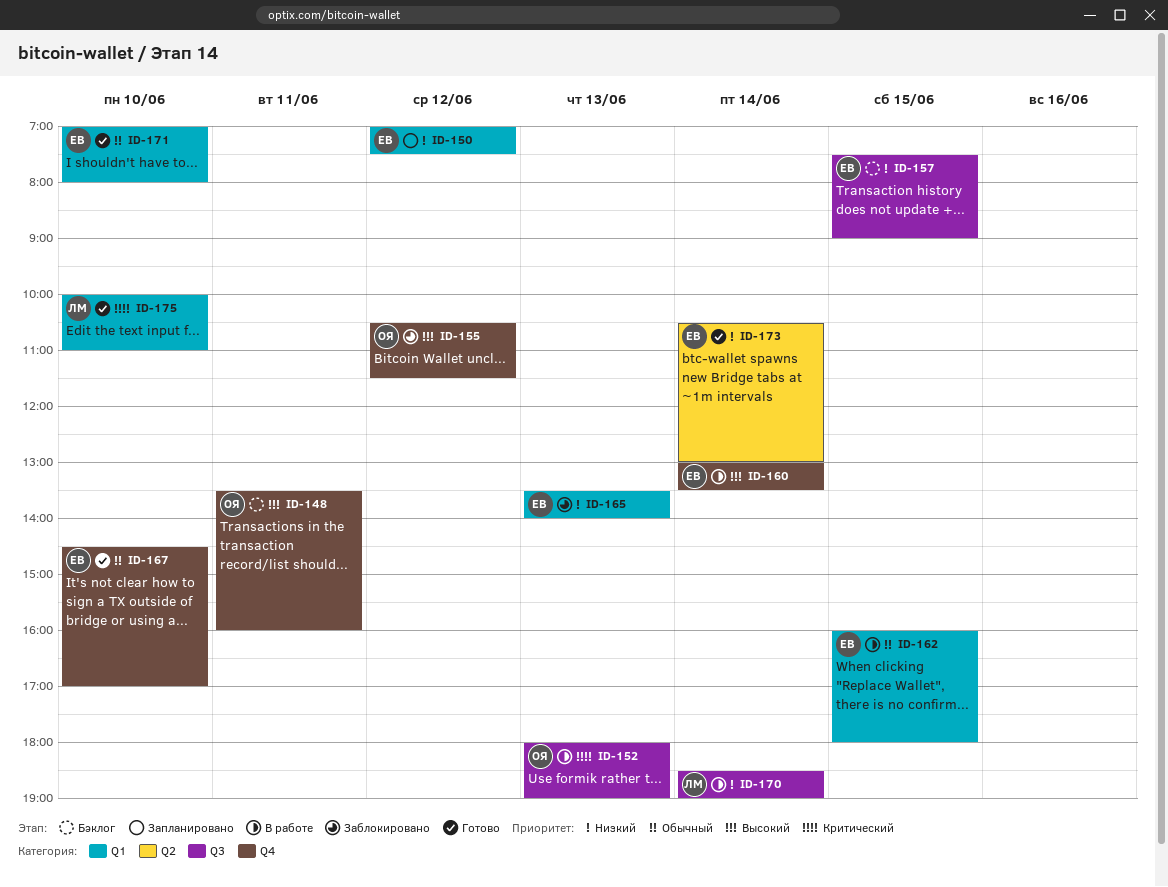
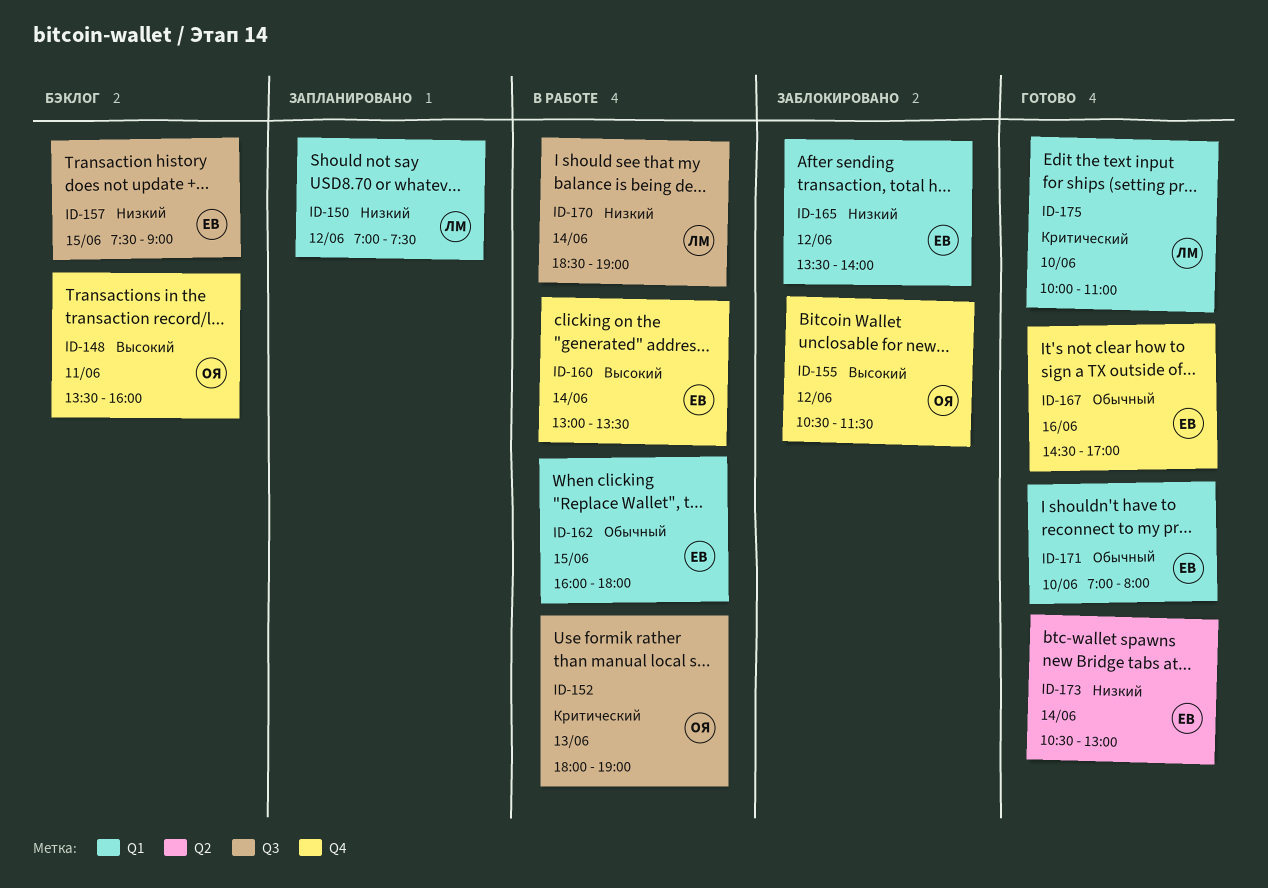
ID-150, owner: ЕВ -> ЛМ
ID-165, day: Jun 13 -> Jun 12
ID-167, day: Jun 10 -> Jun 16

